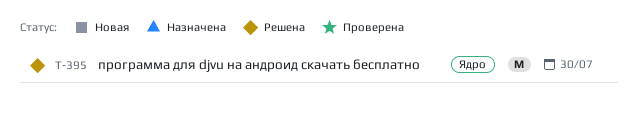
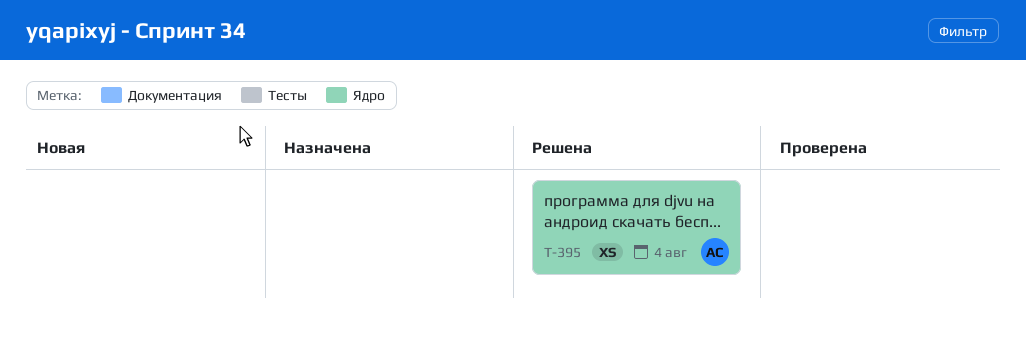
T-395, estimate: M -> XS
T-395, due: Jul 30 -> Aug 4

